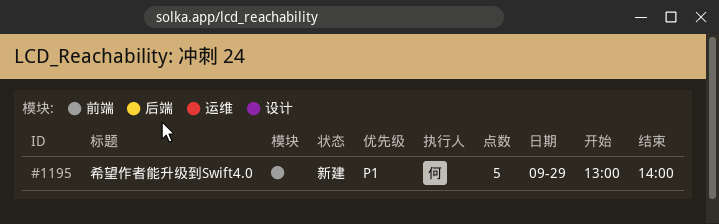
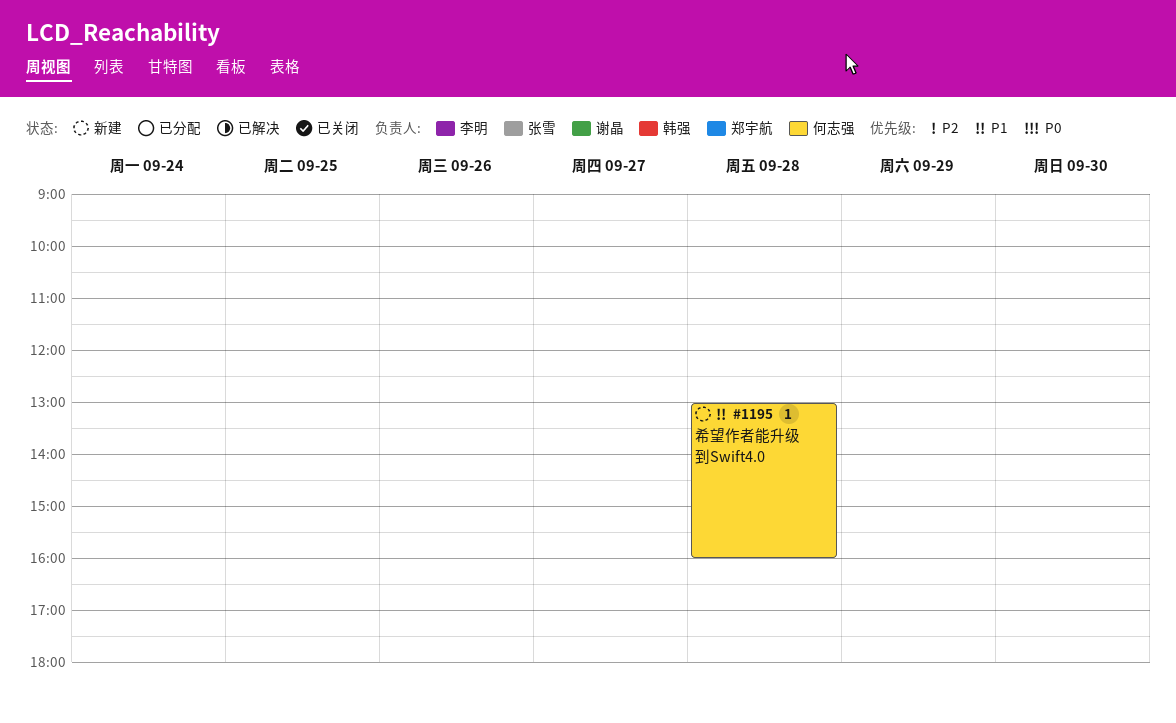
#1195, estimate: 5 -> 1
#1195, day: Sep 29 -> Sep 28
#1195, ends: 14:00 -> 16:00

